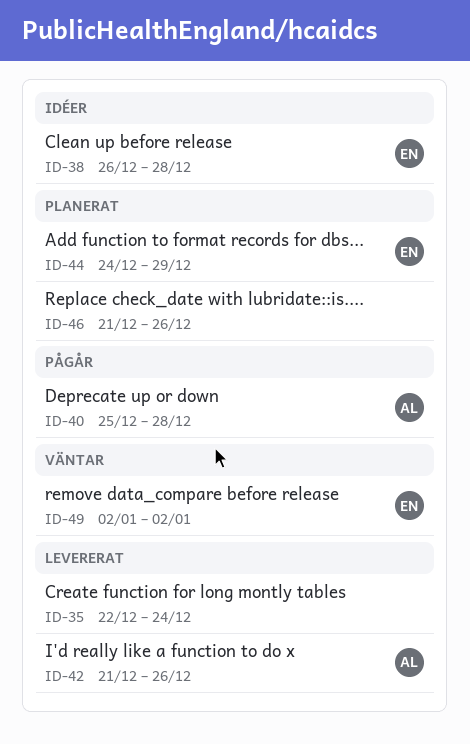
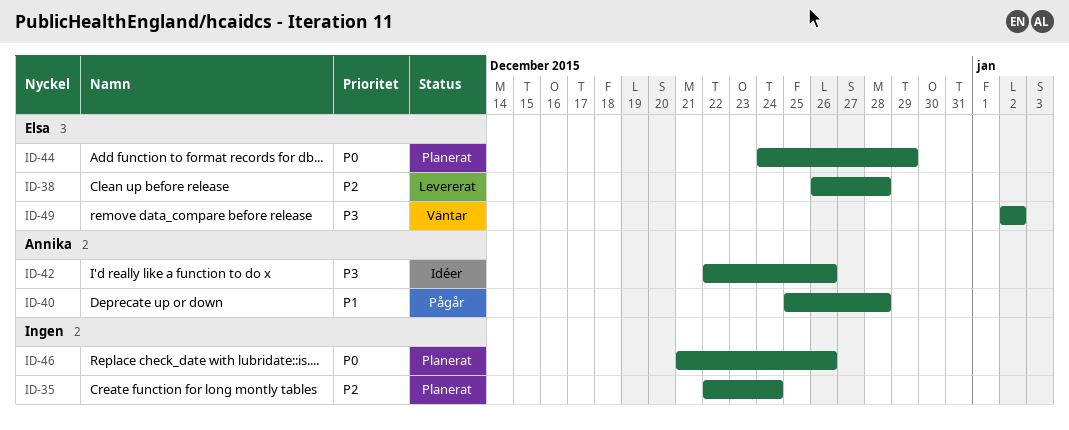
ID-35, status: Levererat -> Planerat
ID-38, status: Idéer -> Levererat
ID-42, status: Levererat -> Idéer
ID-42, start: Dec 21 -> Dec 22

